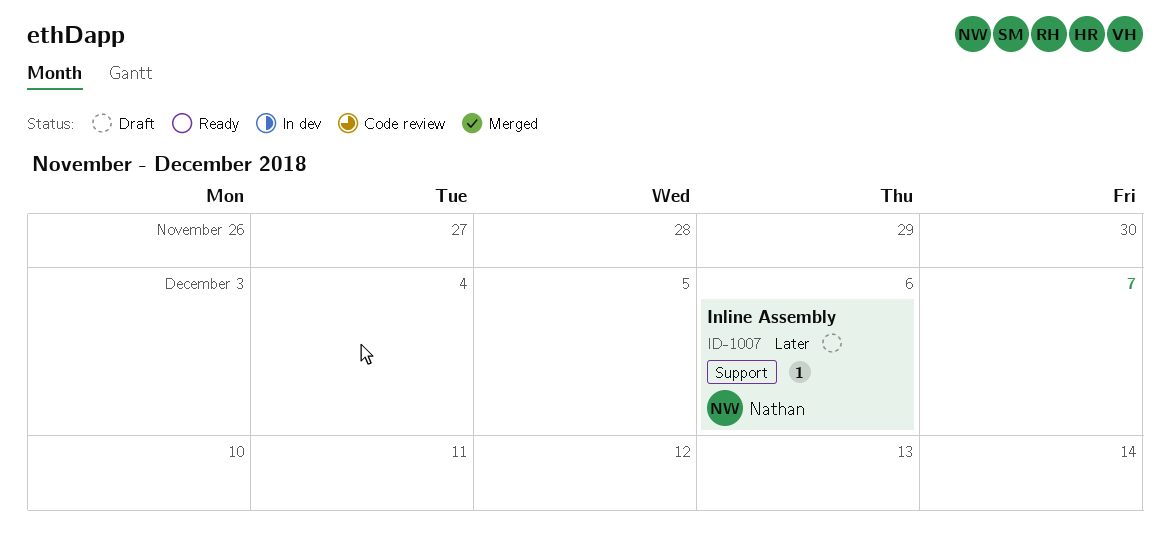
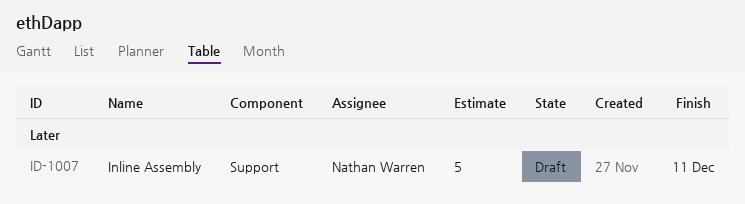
ID-1007, estimate: 1 -> 5
ID-1007, due: Dec 6 -> Dec 11

